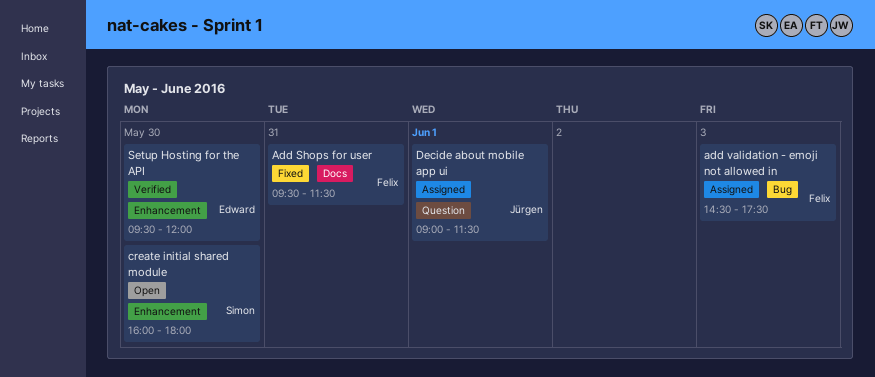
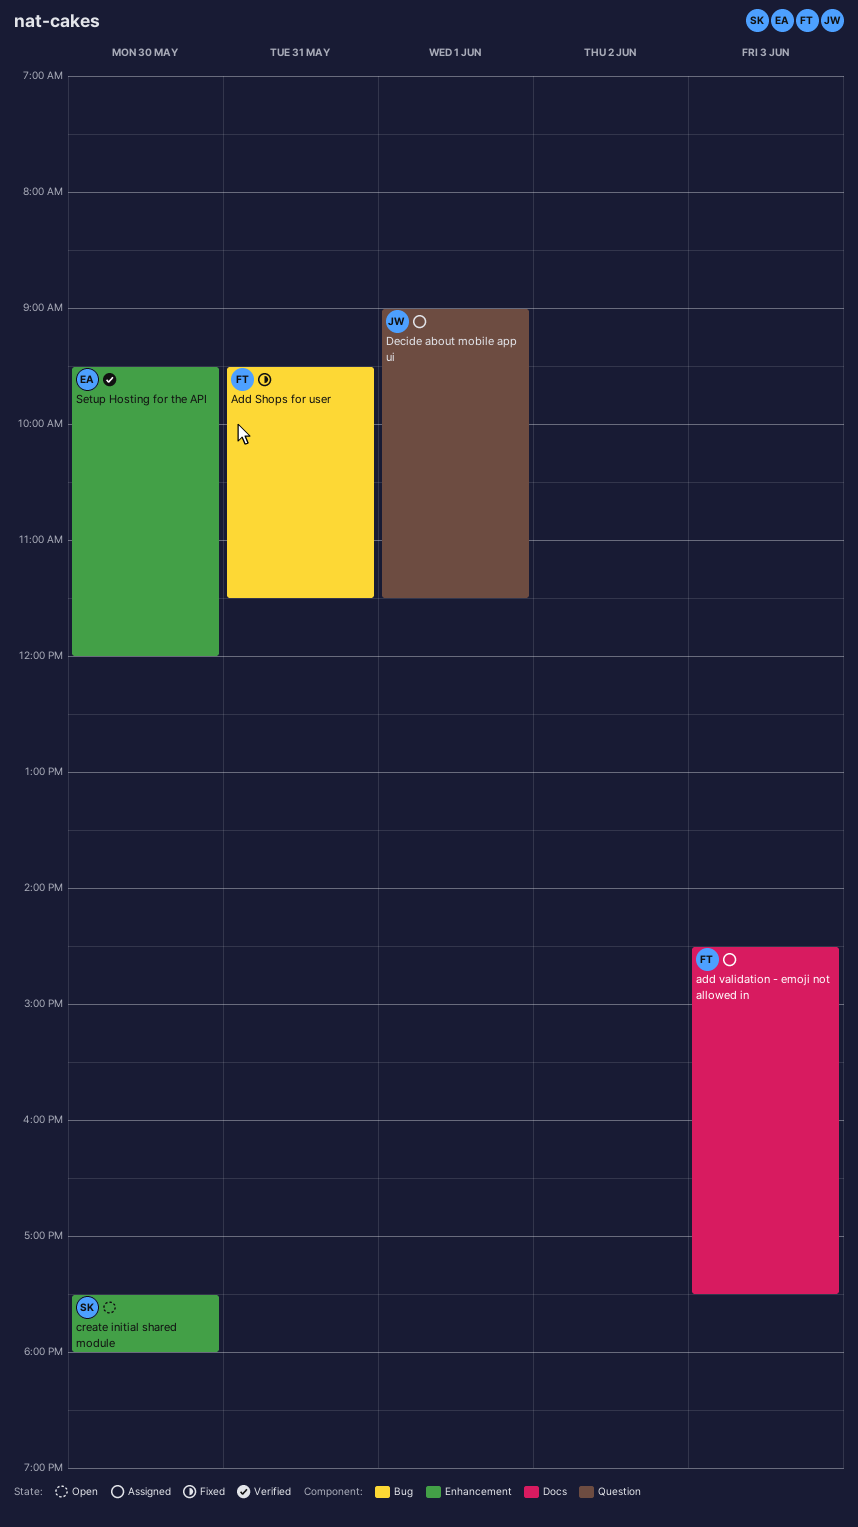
Add Shops for user, label: Docs -> Bug
add validation - emoji not allowed in, label: Bug -> Docs
create initial shared module, begins: 16:00 -> 17:30

